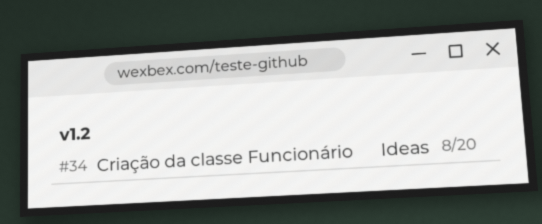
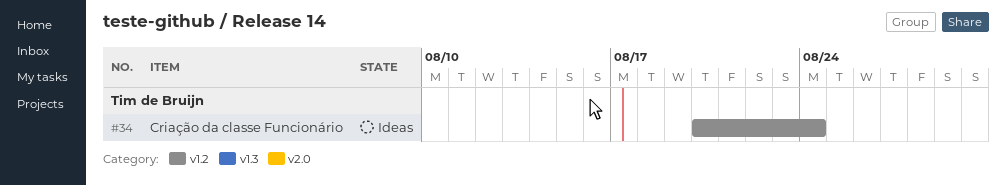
#34, due: Aug 20 -> Aug 24

